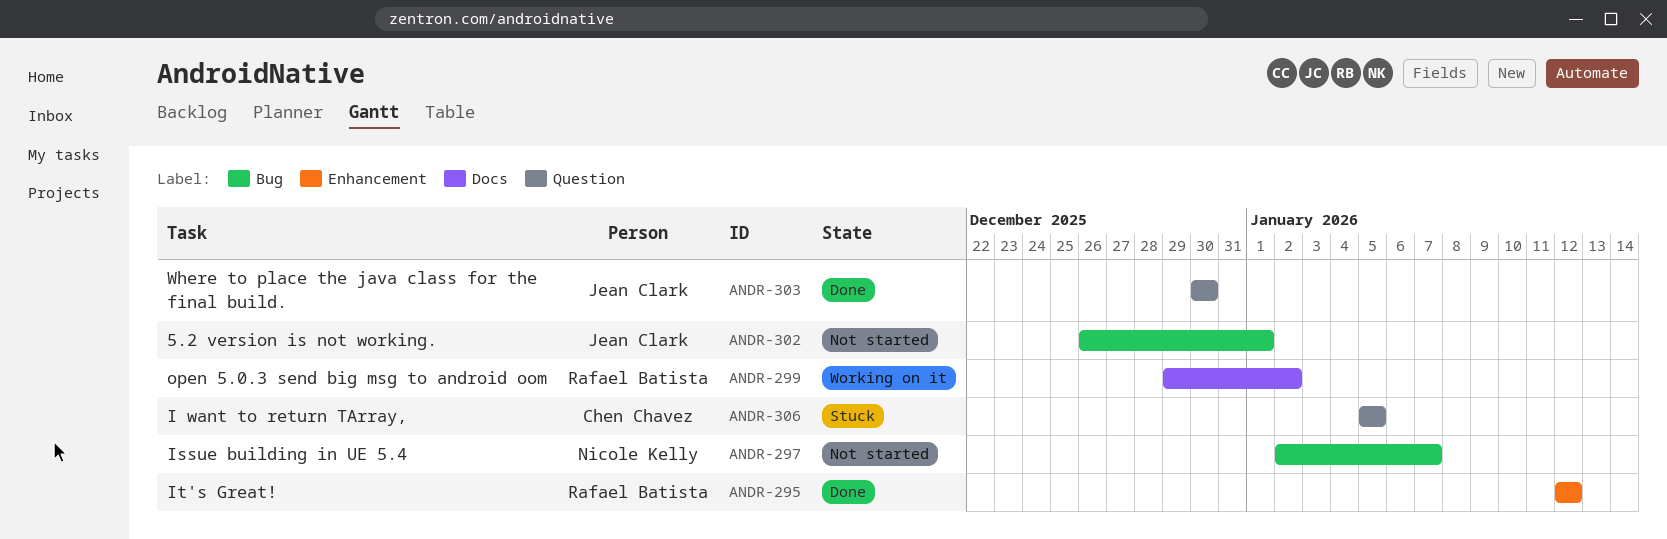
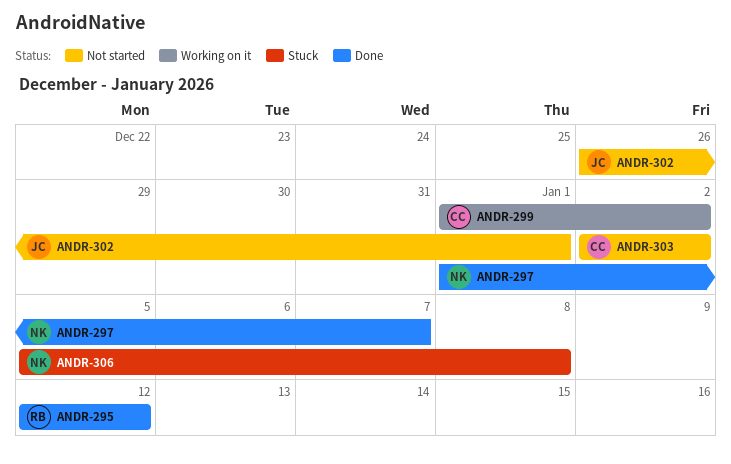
ANDR-297, status: Not started -> Done
ANDR-297, start: Jan 2 -> Jan 1
ANDR-299, owner: Rafael Batista -> Chen Chavez
ANDR-299, start: Dec 29 -> Jan 1
ANDR-303, status: Done -> Not started
ANDR-303, owner: Jean Clark -> Chen Chavez
ANDR-303, start: Dec 30 -> Jan 2
ANDR-303, due: Dec 30 -> Jan 2
ANDR-306, owner: Chen Chavez -> Nicole Kelly
ANDR-306, due: Jan 5 -> Jan 8

